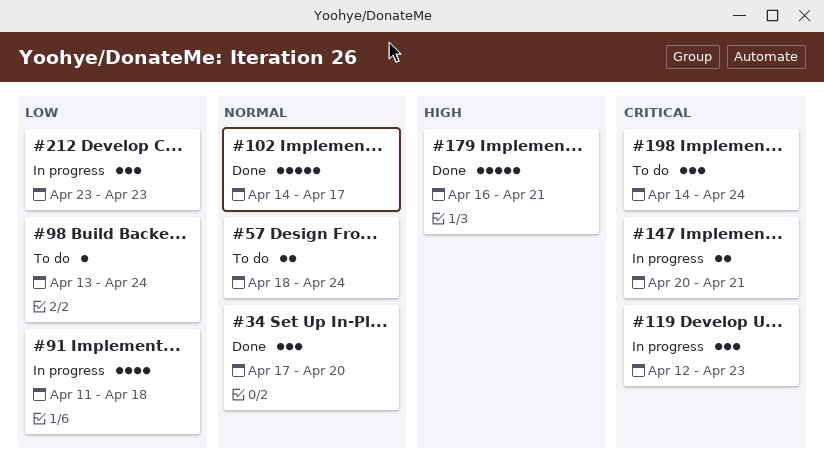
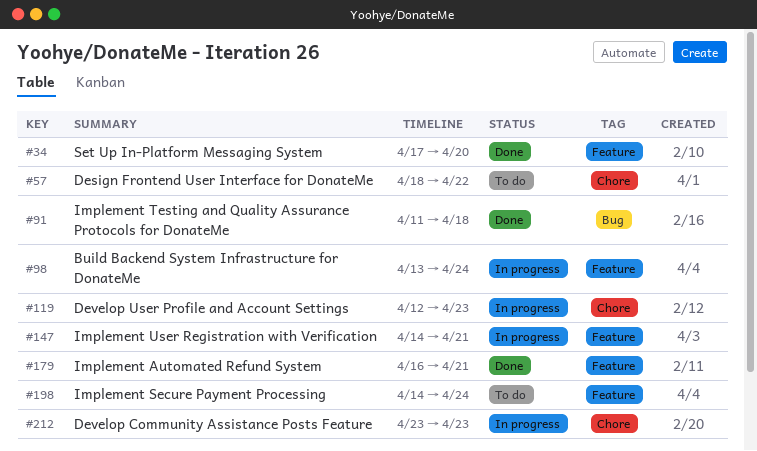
#57, due: Apr 24 -> Apr 22
#91, status: In progress -> Done
#98, status: To do -> In progress
#102: present -> none
#147, start: Apr 20 -> Apr 14

